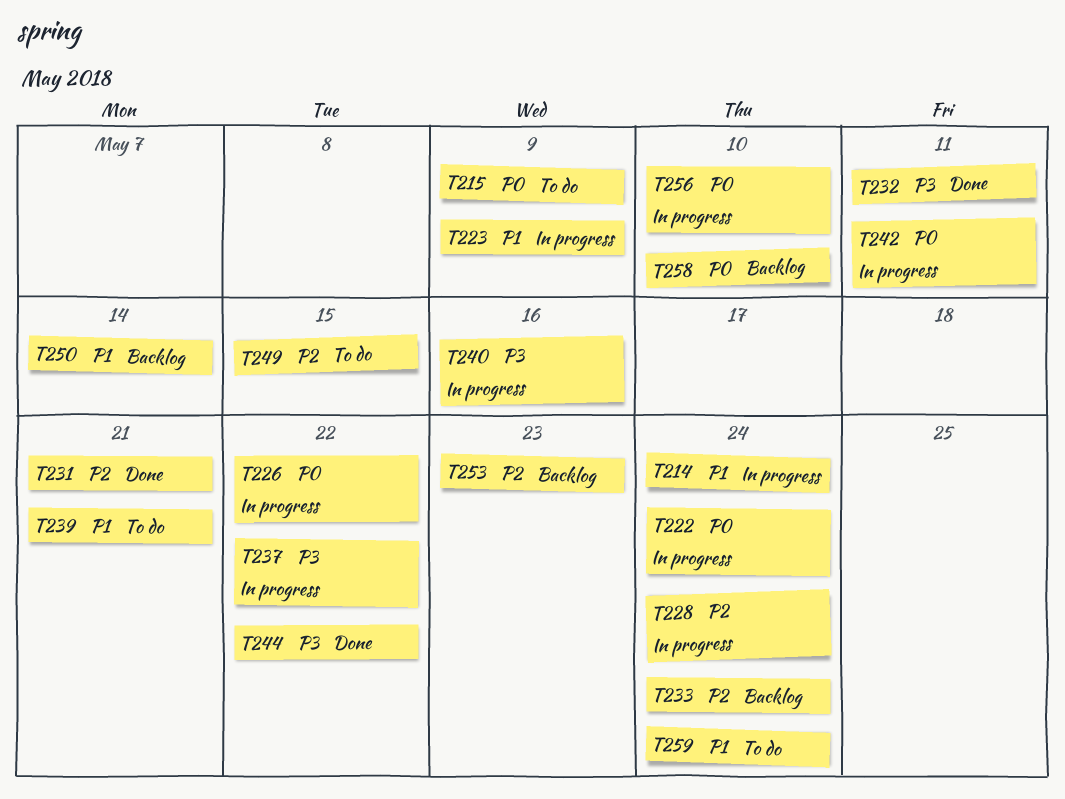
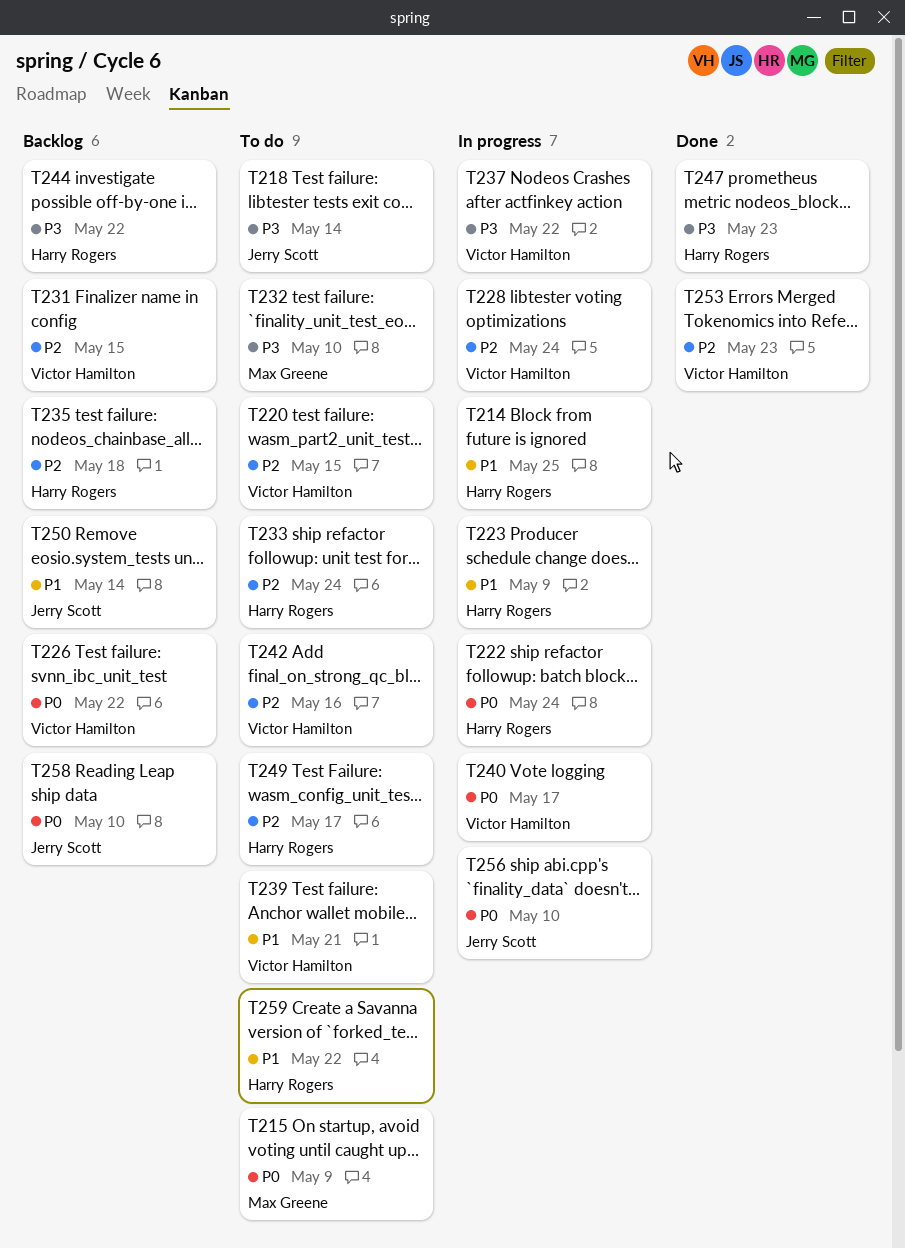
T214, due: May 24 -> May 25
T218: none -> present
T220: none -> present
T226, status: In progress -> Backlog
T231, status: Done -> Backlog
T231, due: May 21 -> May 15
T232, status: Done -> To do
T232, due: May 11 -> May 10
T233, status: Backlog -> To do
T235: none -> present
T240, priority: P3 -> P0
T240, due: May 16 -> May 17
T242, status: In progress -> To do
T242, priority: P0 -> P2
T242, due: May 11 -> May 16
T244, status: Done -> Backlog
T247: none -> present
T249, due: May 15 -> May 17
T253, status: Backlog -> Done
T259, due: May 24 -> May 22

